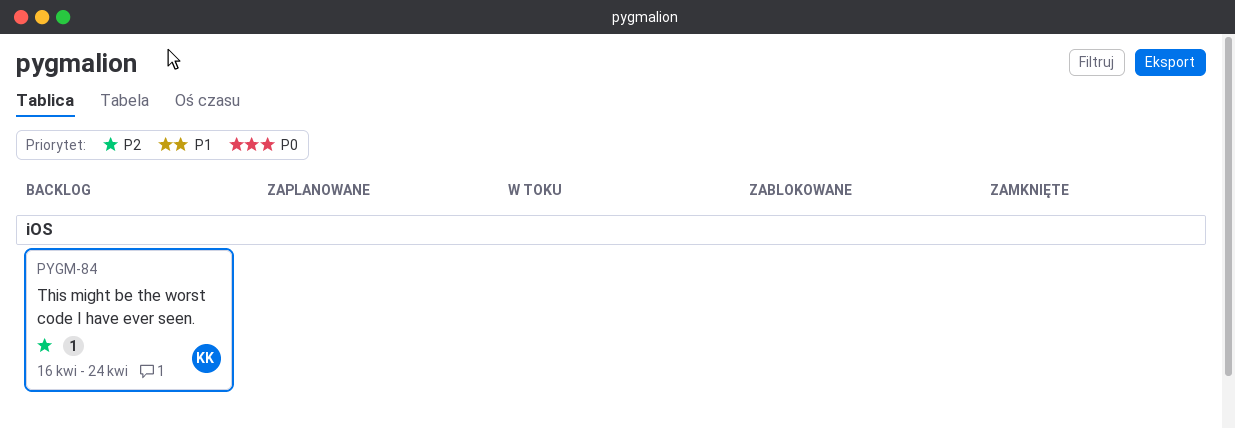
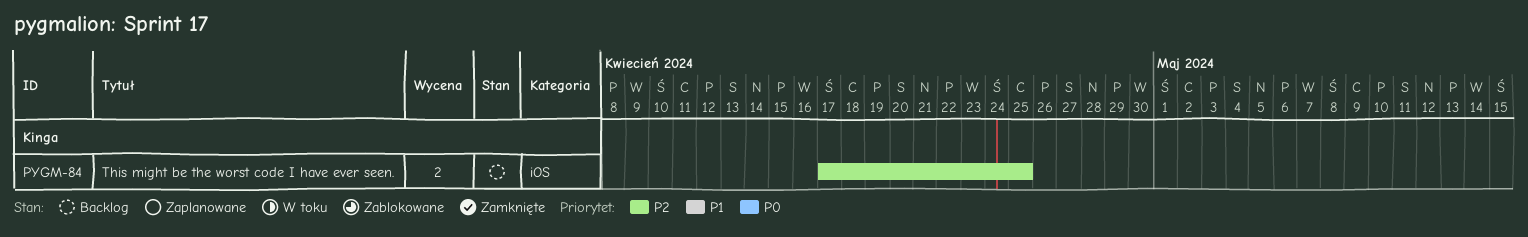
PYGM-84, estimate: 1 -> 2
PYGM-84, start: Apr 16 -> Apr 17
PYGM-84, due: Apr 24 -> Apr 25

